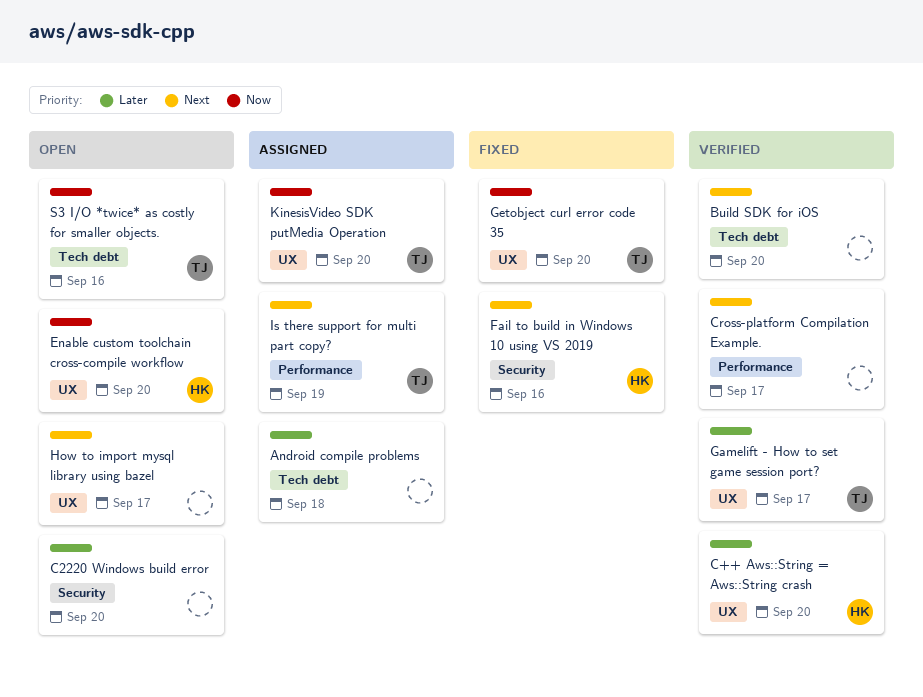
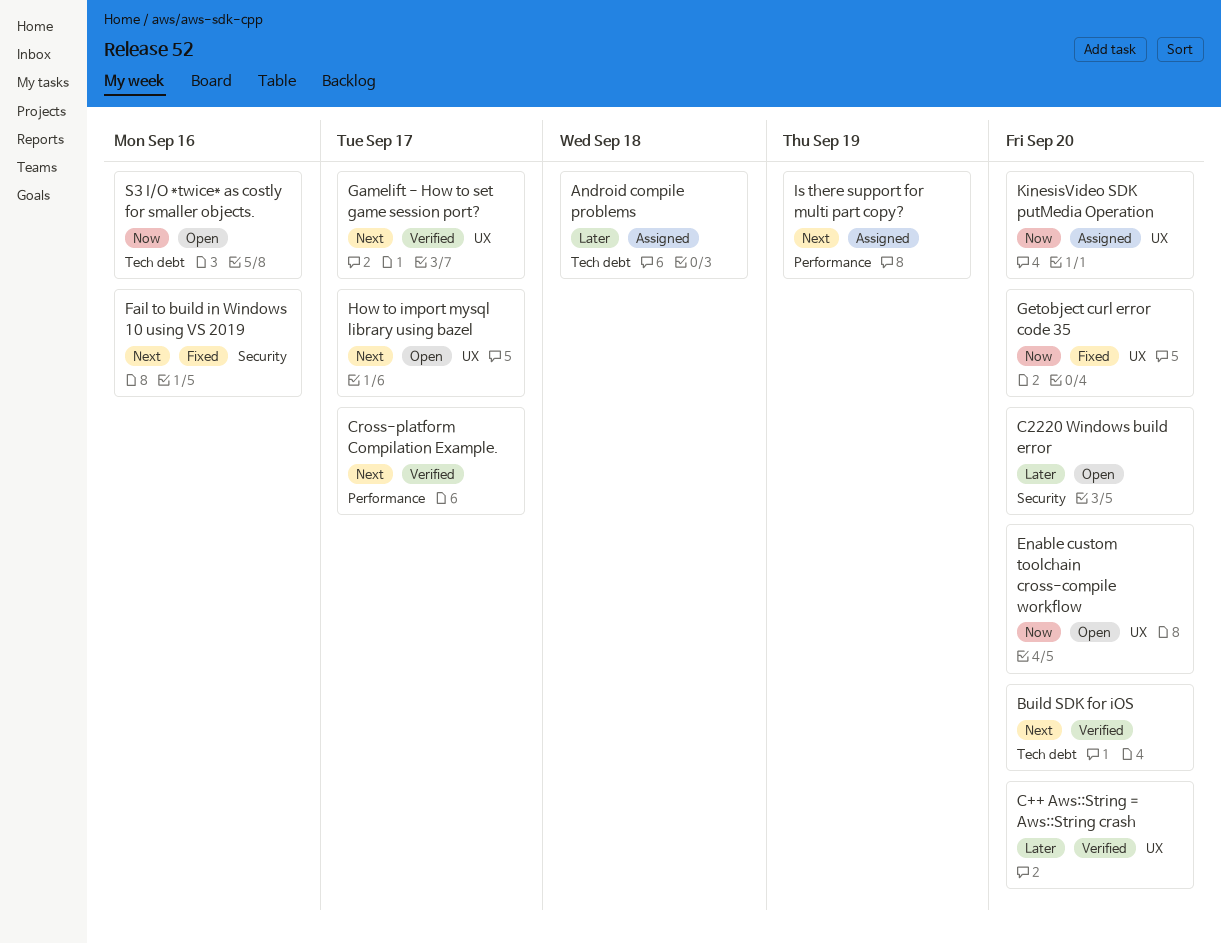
Gamelift - How to set game session port?, priority: Later -> Next

